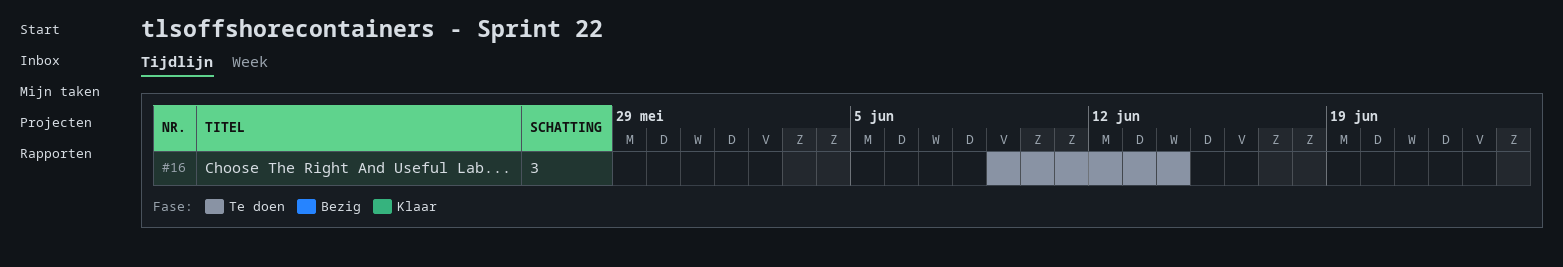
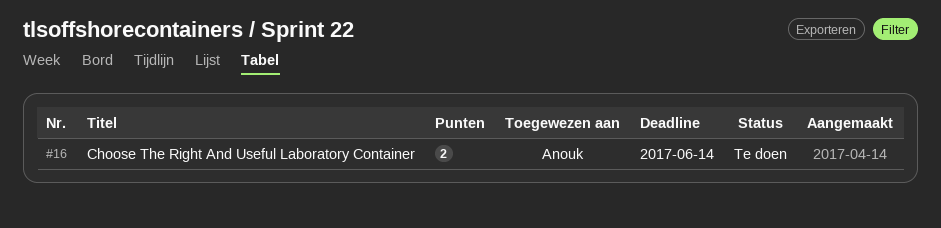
#16, estimate: 3 -> 2

